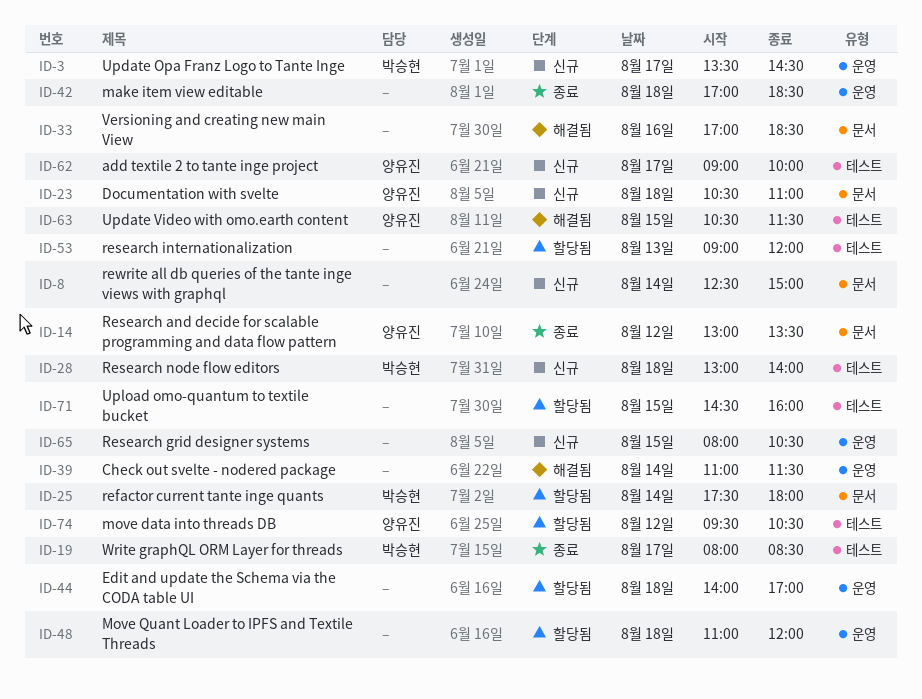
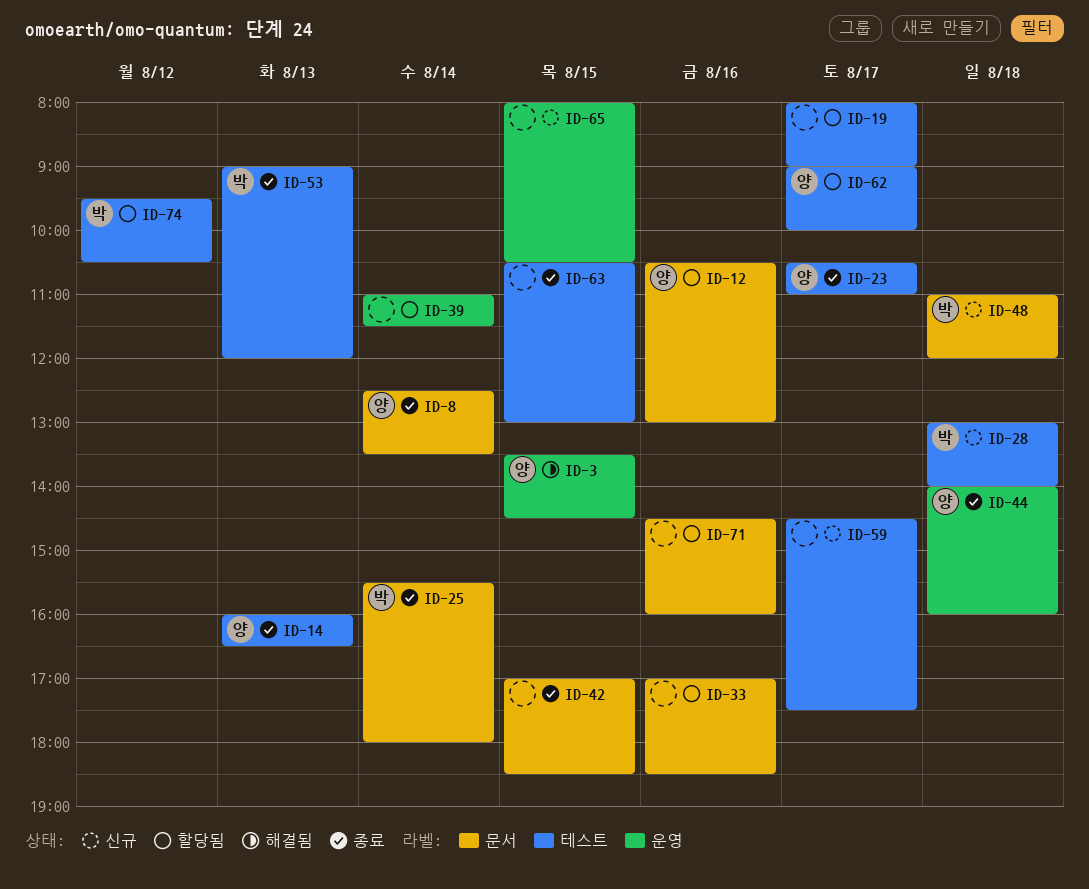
ID-3, status: 신규 -> 해결됨
ID-3, owner: 박승현 -> 양유진
ID-3, day: Aug 17 -> Aug 15
ID-8, status: 신규 -> 종료
ID-8, owner: none -> 양유진
ID-8, ends: 15:00 -> 13:30
ID-12: none -> present
ID-14, label: 문서 -> 테스트
ID-14, day: Aug 12 -> Aug 13
ID-14, begins: 13:00 -> 16:00
ID-14, ends: 13:30 -> 16:30
ID-19, status: 종료 -> 할당됨
ID-19, owner: 박승현 -> none
ID-19, ends: 08:30 -> 09:00
ID-23, status: 신규 -> 종료
ID-23, label: 문서 -> 테스트
ID-23, day: Aug 18 -> Aug 17
ID-25, status: 할당됨 -> 종료
ID-25, begins: 17:30 -> 15:30
ID-33, status: 해결됨 -> 할당됨
ID-39, status: 해결됨 -> 할당됨
ID-42, label: 운영 -> 문서
ID-42, day: Aug 18 -> Aug 15
ID-44, status: 할당됨 -> 종료
ID-44, owner: none -> 양유진
ID-44, ends: 17:00 -> 16:00
ID-48, status: 할당됨 -> 신규
ID-48, owner: none -> 박승현
ID-48, label: 운영 -> 문서
ID-53, status: 할당됨 -> 종료
ID-53, owner: none -> 박승현
ID-59: none -> present
ID-62, status: 신규 -> 할당됨
ID-63, status: 해결됨 -> 종료
ID-63, owner: 양유진 -> none
ID-63, ends: 11:30 -> 13:00
ID-71, label: 테스트 -> 문서
ID-71, day: Aug 15 -> Aug 16
ID-74, owner: 양유진 -> 박승현

